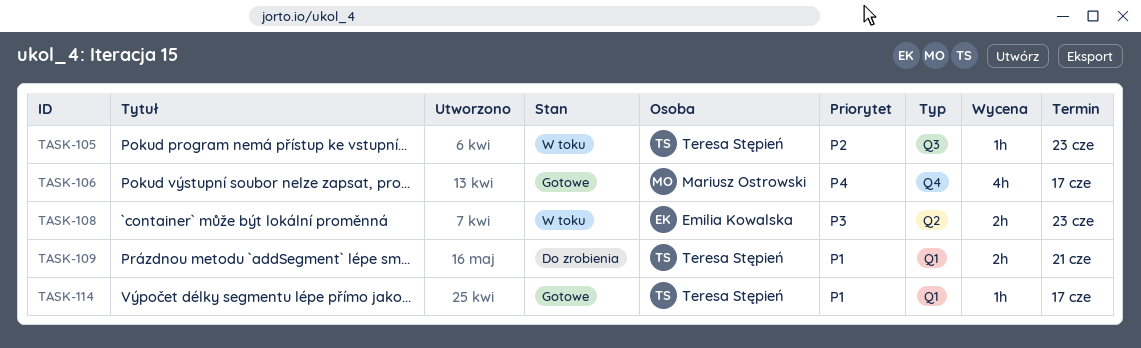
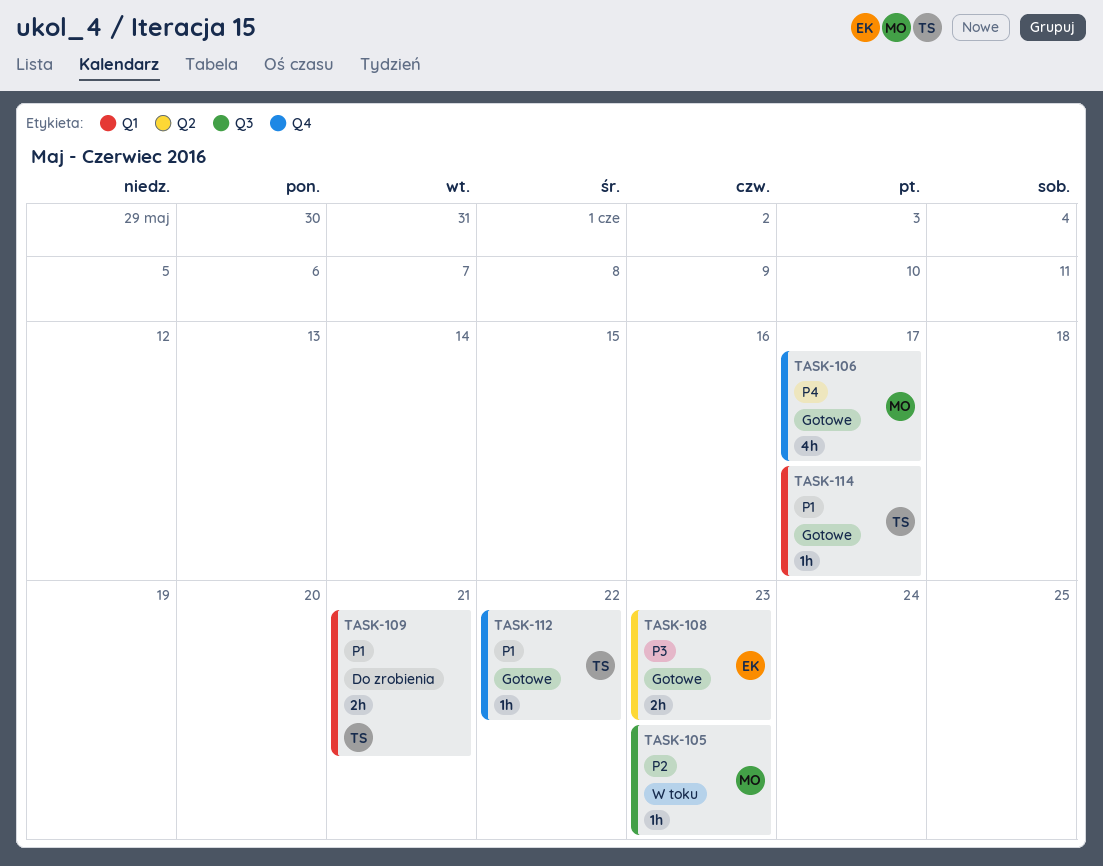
TASK-105, owner: Teresa Stępień -> Mariusz Ostrowski
TASK-108, status: W toku -> Gotowe
TASK-112: none -> present

